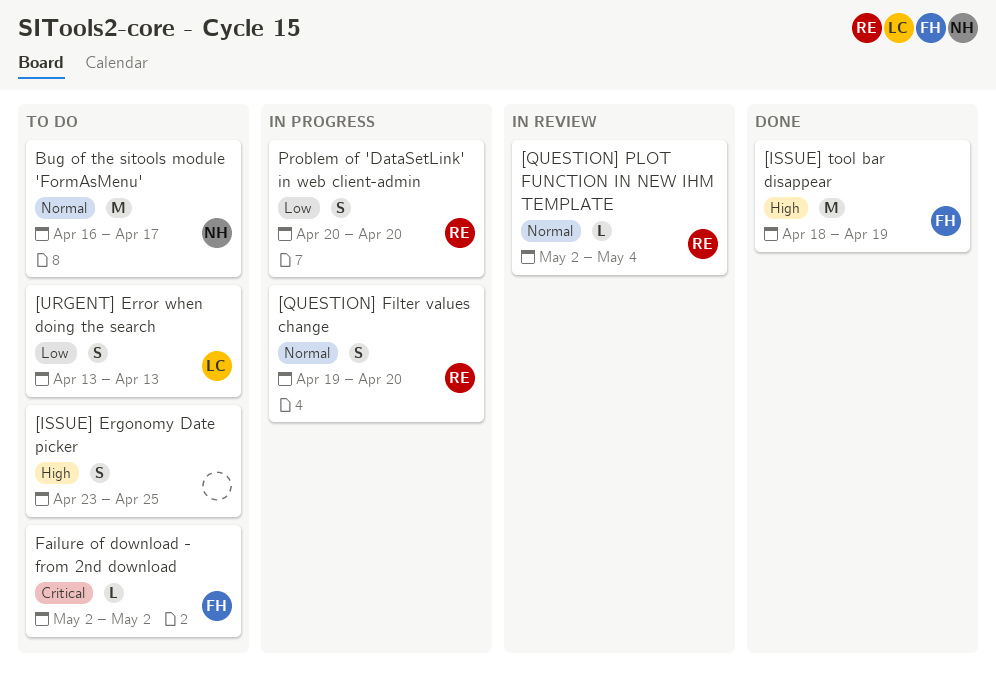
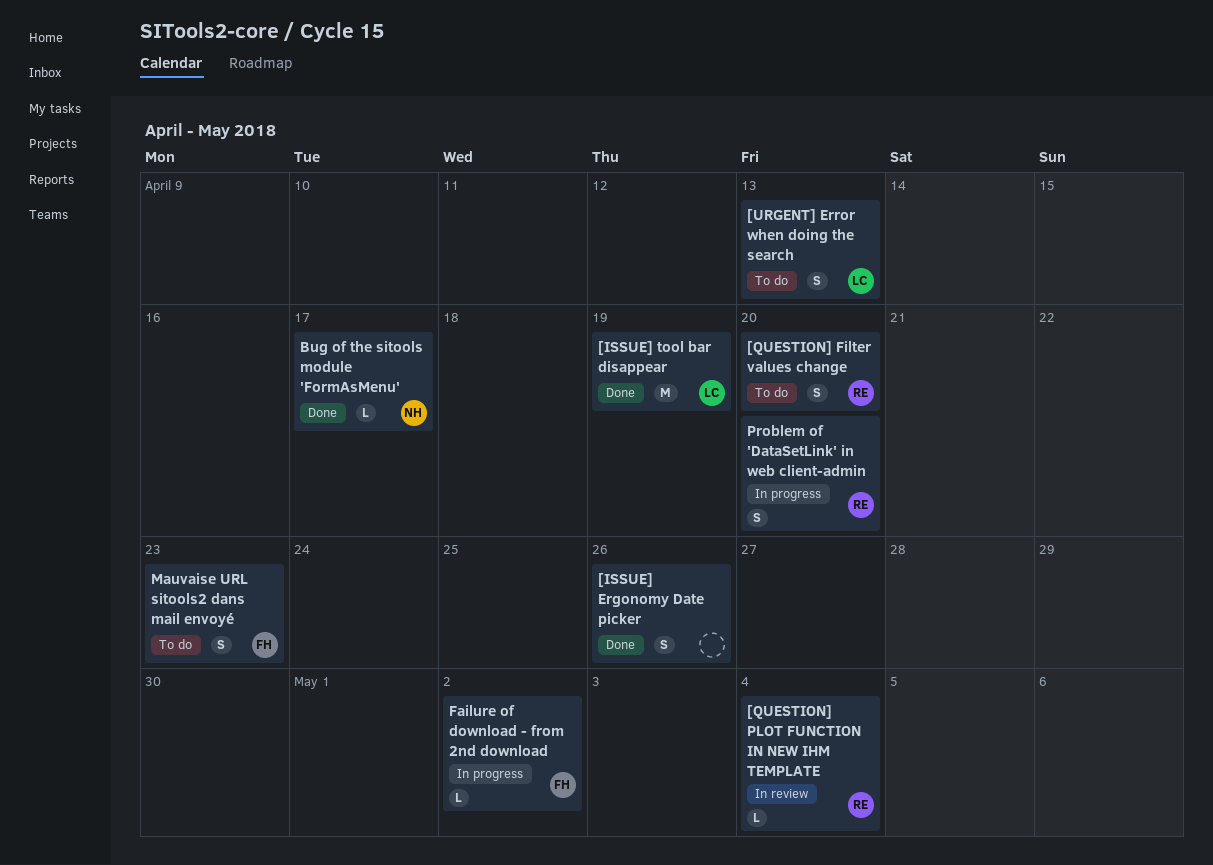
[ISSUE] Ergonomy Date picker, status: To do -> Done
[ISSUE] Ergonomy Date picker, due: Apr 25 -> Apr 26
[ISSUE] tool bar disappear, owner: FH -> LC
[QUESTION] Filter values change, status: In progress -> To do
Bug of the sitools module 'FormAsMenu', status: To do -> Done
Bug of the sitools module 'FormAsMenu', estimate: M -> L
Failure of download - from 2nd download, status: To do -> In progress
Mauvaise URL sitools2 dans mail envoyé: none -> present

